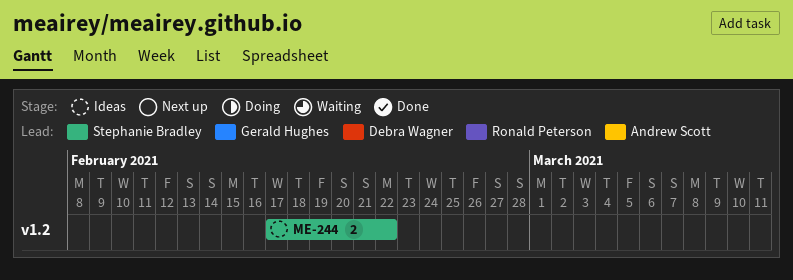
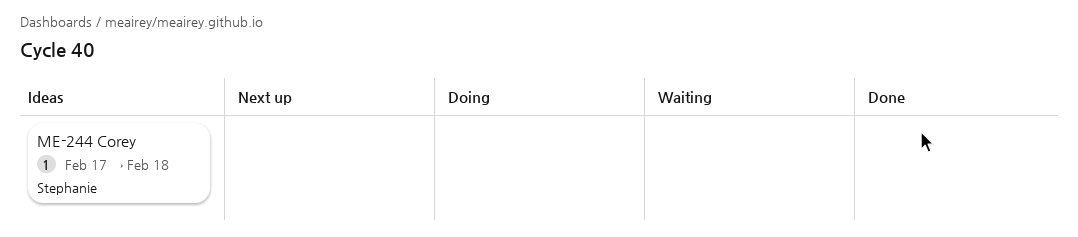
ME-244, estimate: 2 -> 1
ME-244, due: Feb 22 -> Feb 18

